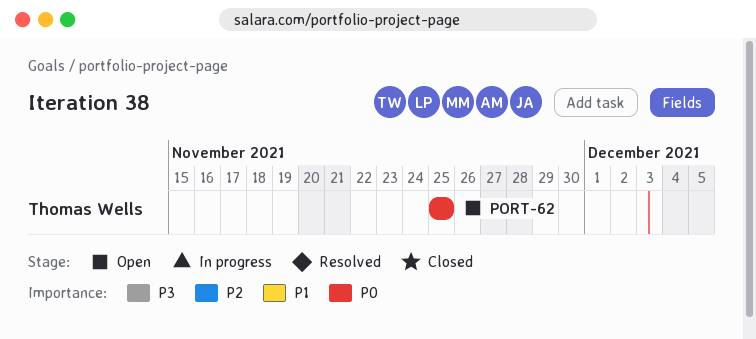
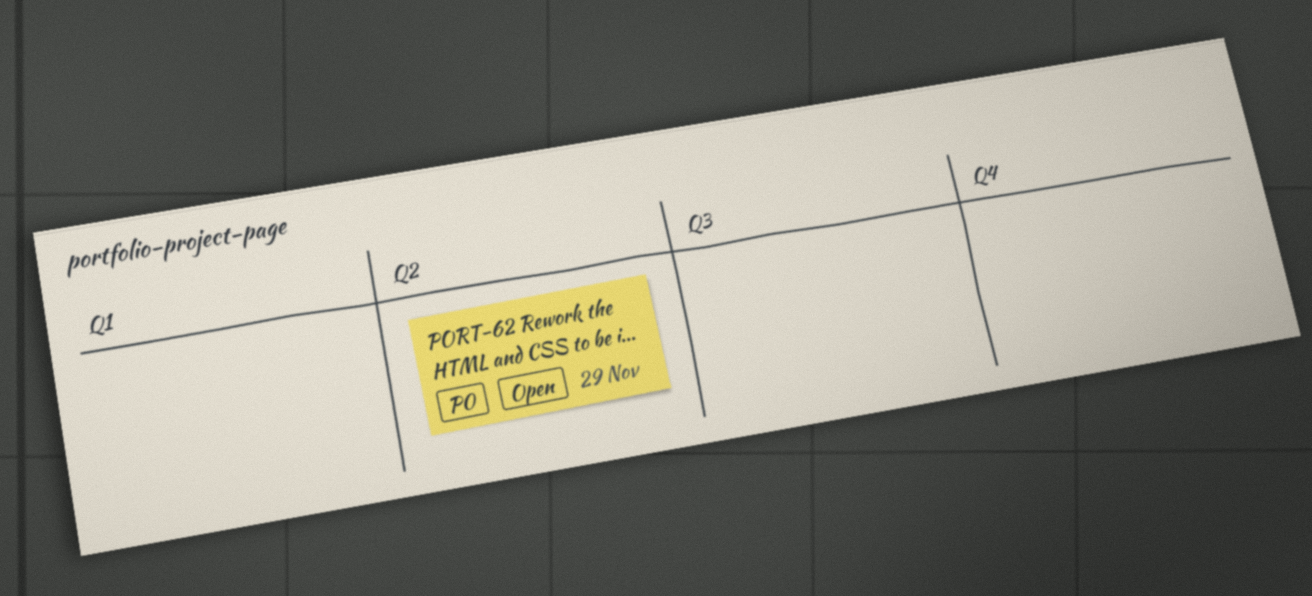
PORT-62, due: Nov 25 -> Nov 29

